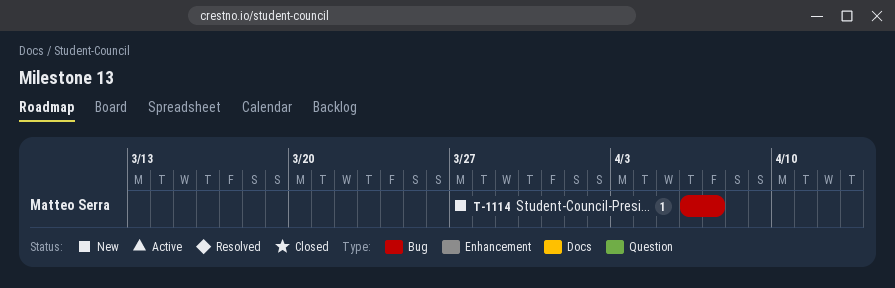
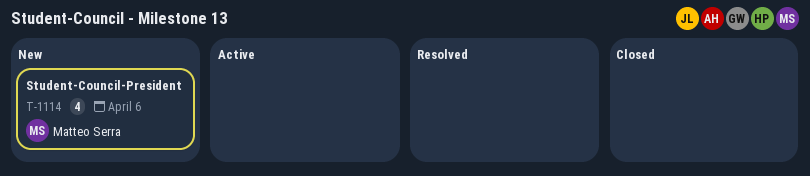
T-1114, estimate: 1 -> 4
T-1114, due: Apr 7 -> Apr 6

